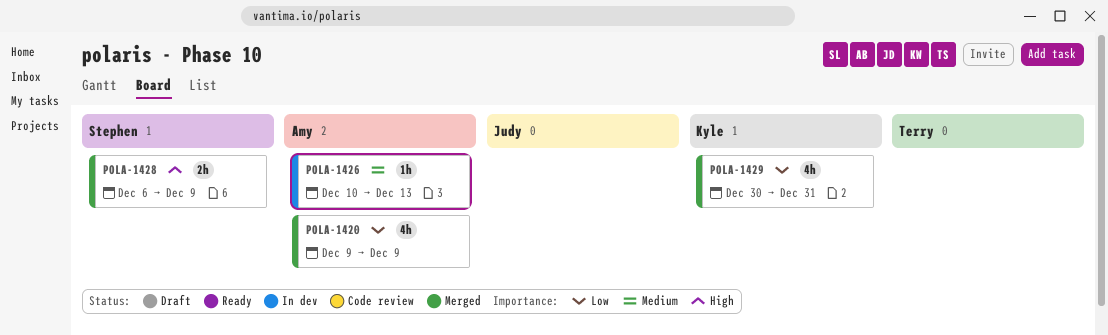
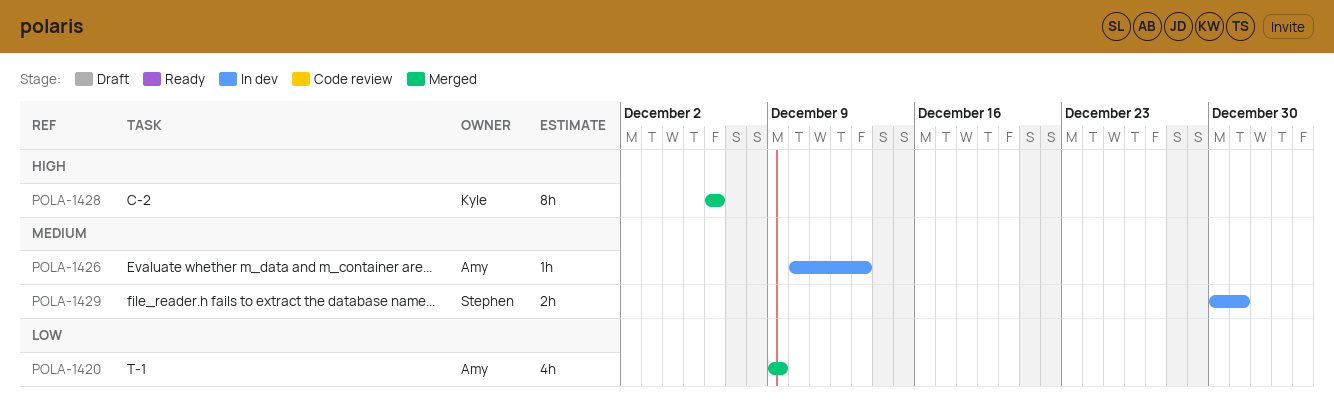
POLA-1428, owner: Stephen -> Kyle
POLA-1428, estimate: 2h -> 8h
POLA-1428, due: Dec 9 -> Dec 6
POLA-1429, status: Merged -> In dev
POLA-1429, owner: Kyle -> Stephen
POLA-1429, priority: Low -> Medium
POLA-1429, estimate: 4h -> 2h

